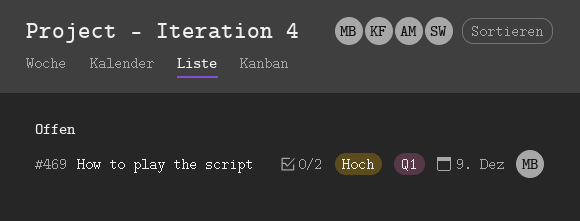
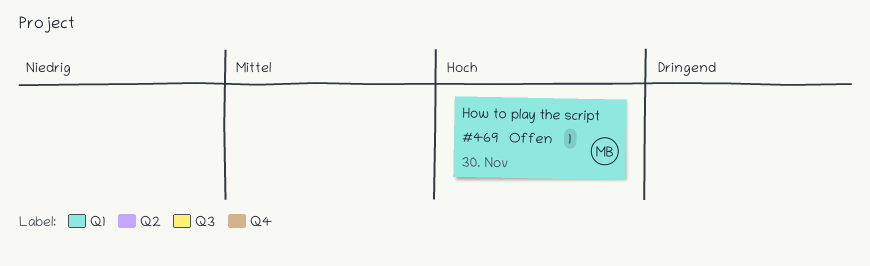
#469, due: Dec 9 -> Nov 30

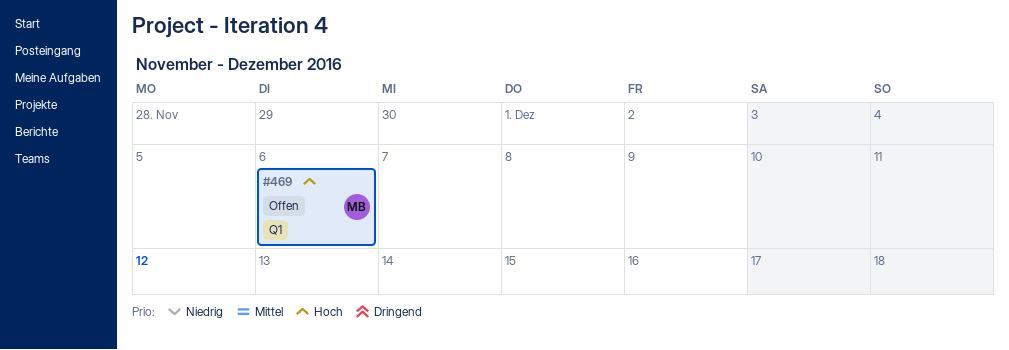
#469, due: Nov 30 -> Dec 6

